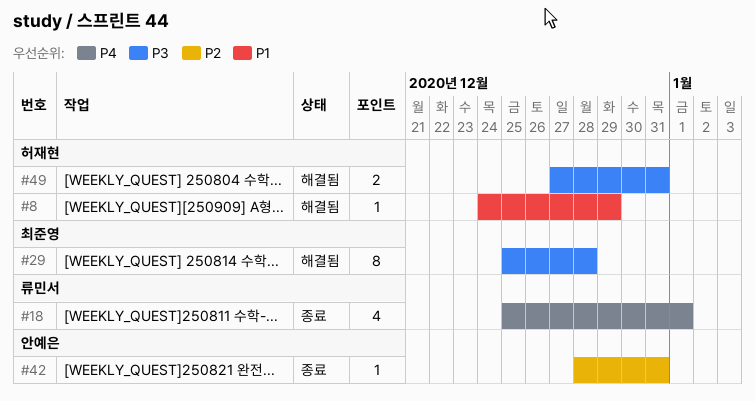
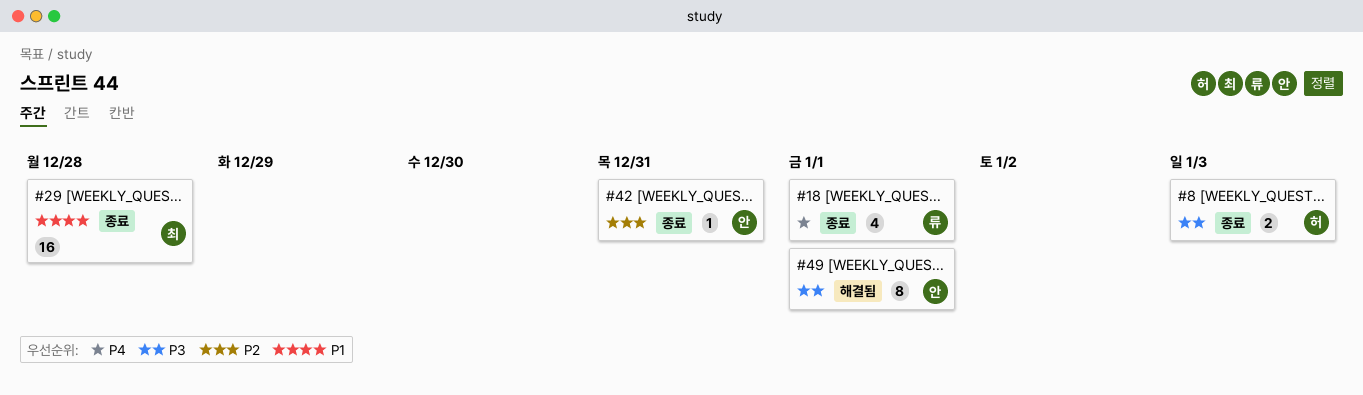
#8, status: 해결됨 -> 종료
#8, priority: P1 -> P3
#8, estimate: 1 -> 2
#8, due: Dec 29 -> Jan 3
#29, status: 해결됨 -> 종료
#29, priority: P3 -> P1
#29, estimate: 8 -> 16
#49, owner: 허재현 -> 안예은
#49, estimate: 2 -> 8
#49, due: Dec 31 -> Jan 1

